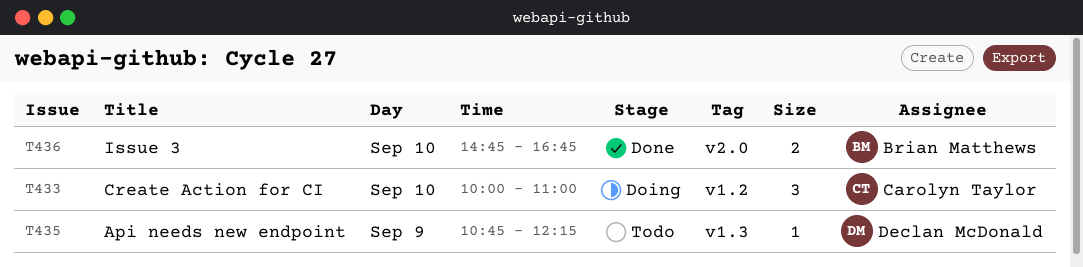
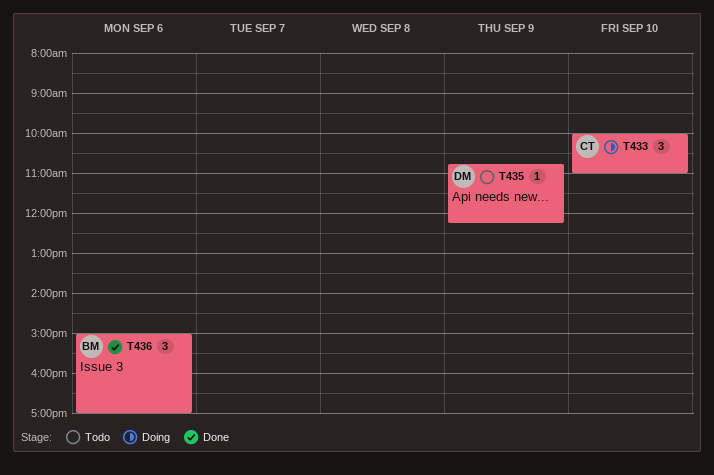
T436, estimate: 2 -> 3
T436, day: Sep 10 -> Sep 6
T436, begins: 14:45 -> 15:00
T436, ends: 16:45 -> 17:00

